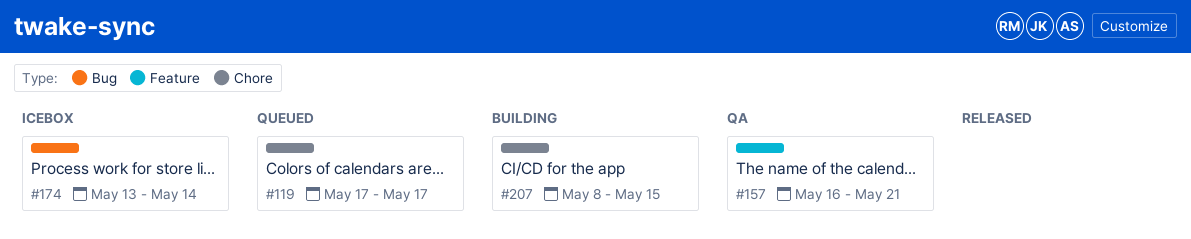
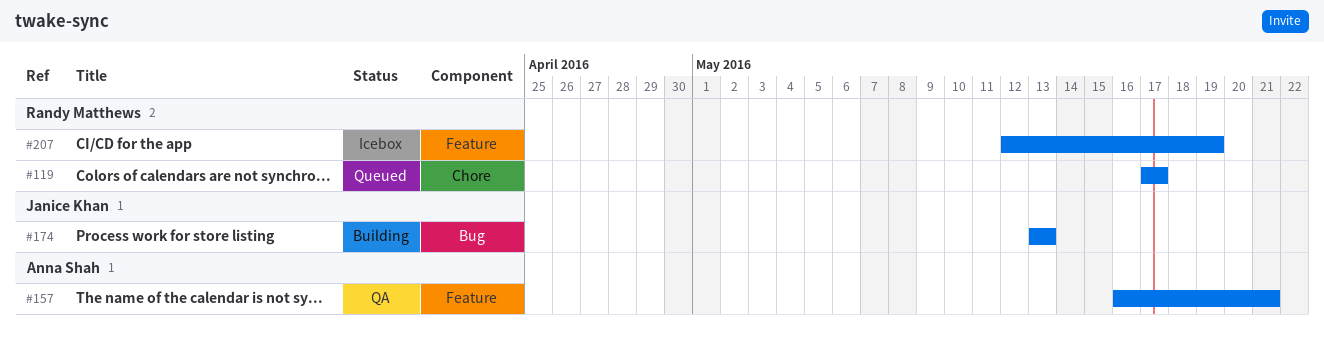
#174, status: Icebox -> Building
#174, due: May 14 -> May 13
#207, status: Building -> Icebox
#207, label: Chore -> Feature
#207, start: May 8 -> May 12
#207, due: May 15 -> May 19

